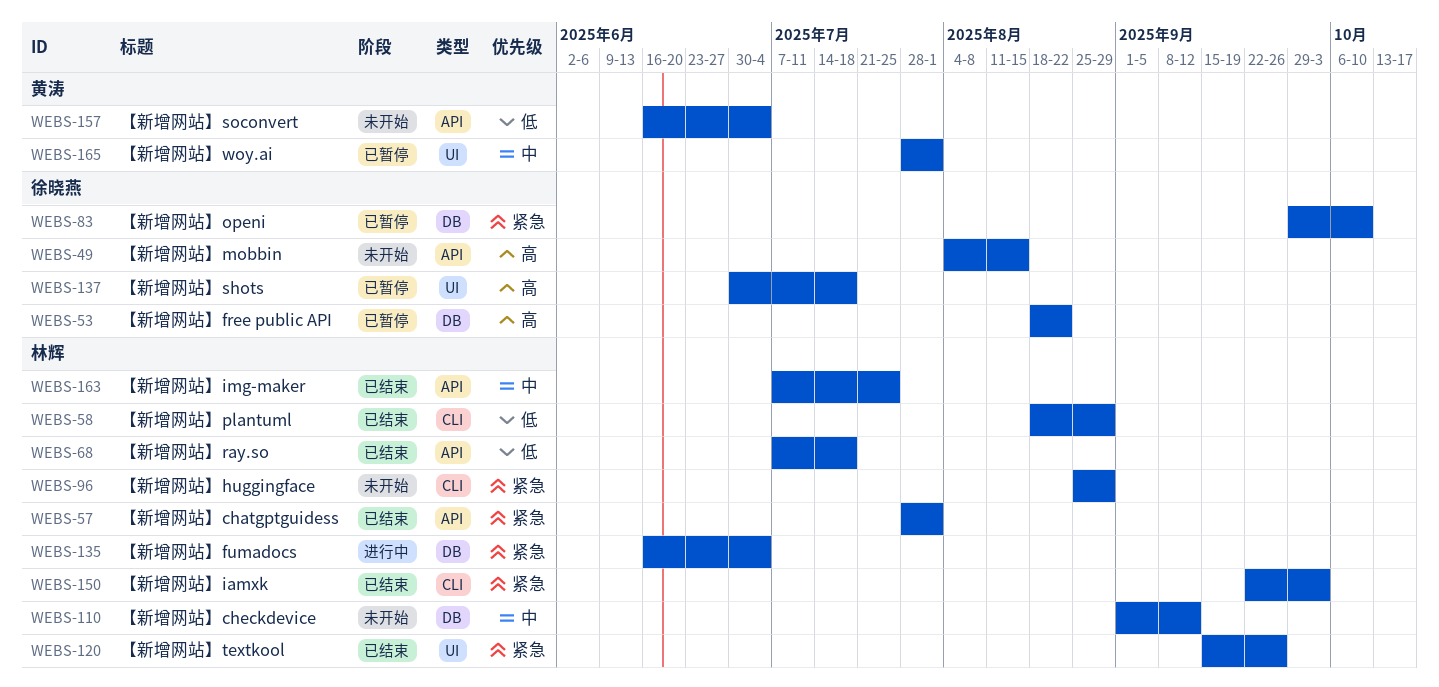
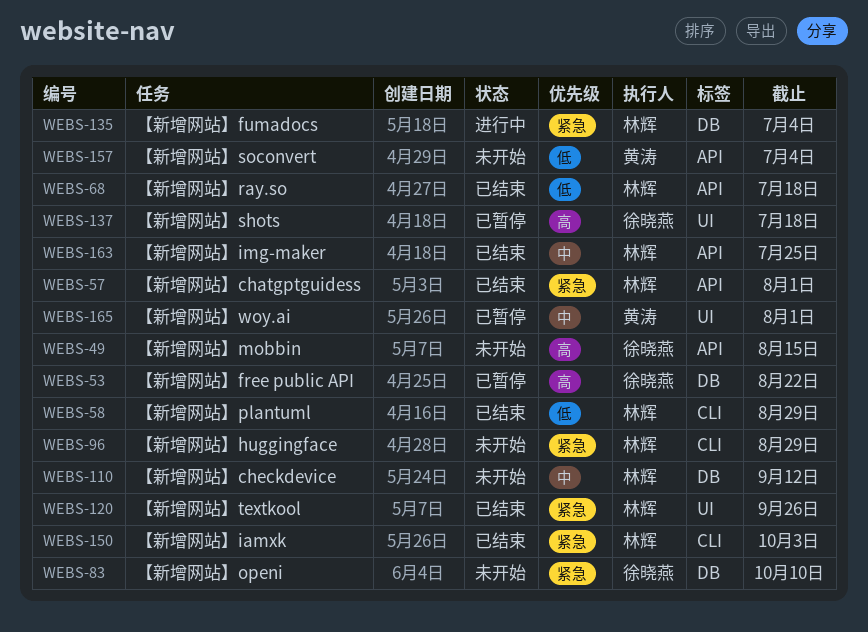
WEBS-83, status: 已暂停 -> 未开始

